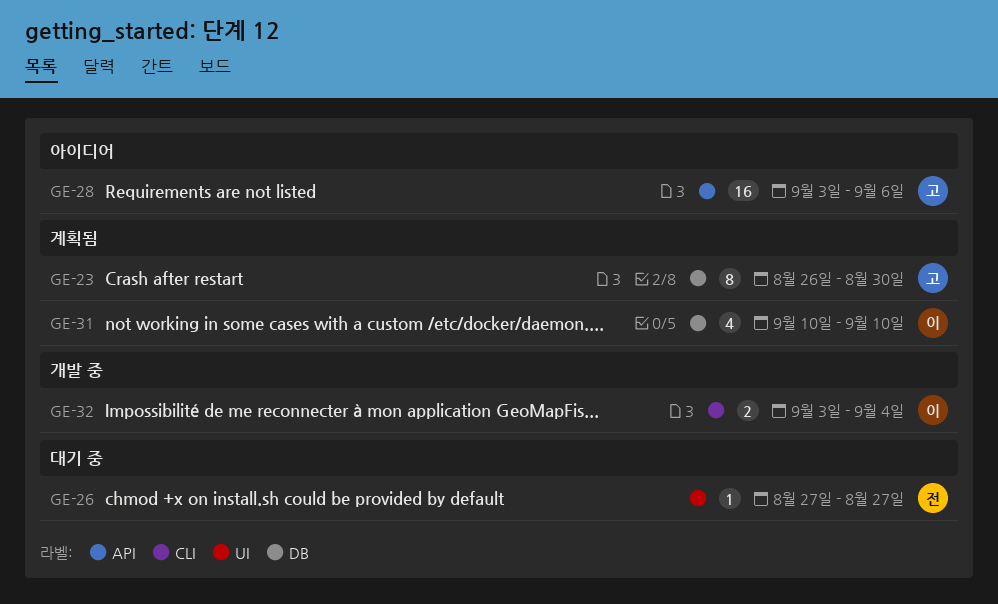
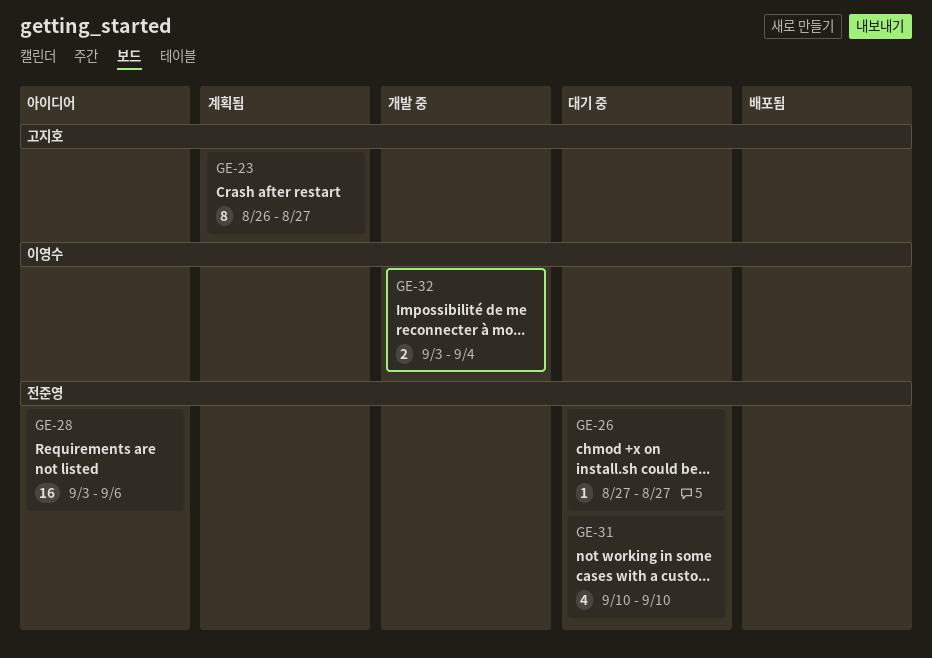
GE-23, due: Aug 30 -> Aug 27
GE-28, owner: 고지호 -> 전준영
GE-31, status: 계획됨 -> 대기 중
GE-31, owner: 이영수 -> 전준영

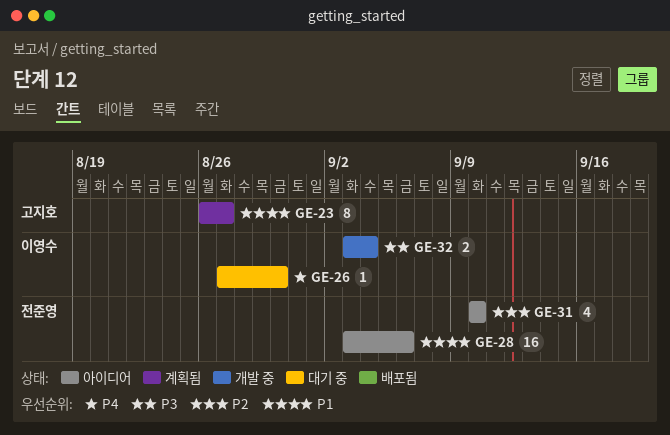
GE-26, owner: 전준영 -> 이영수
GE-26, due: Aug 27 -> Aug 30
GE-31, status: 대기 중 -> 아이디어

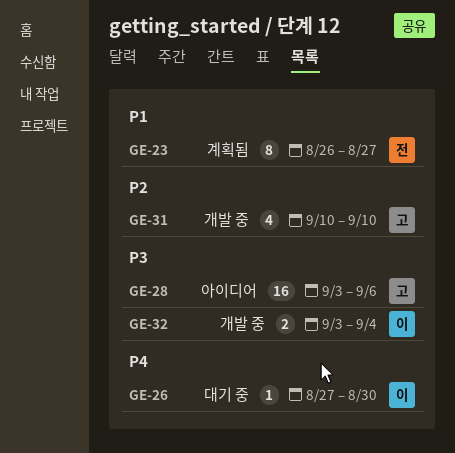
GE-23, owner: 고지호 -> 전준영
GE-28, owner: 전준영 -> 고지호
GE-28, priority: P1 -> P3
GE-31, status: 아이디어 -> 개발 중
GE-31, owner: 전준영 -> 고지호

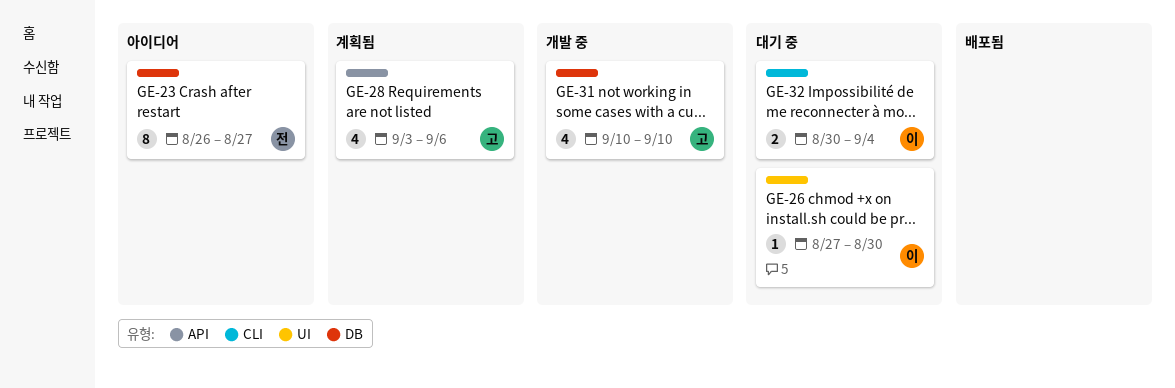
GE-23, status: 계획됨 -> 아이디어
GE-28, status: 아이디어 -> 계획됨
GE-28, estimate: 16 -> 4
GE-32, status: 개발 중 -> 대기 중
GE-32, start: Sep 3 -> Aug 30

